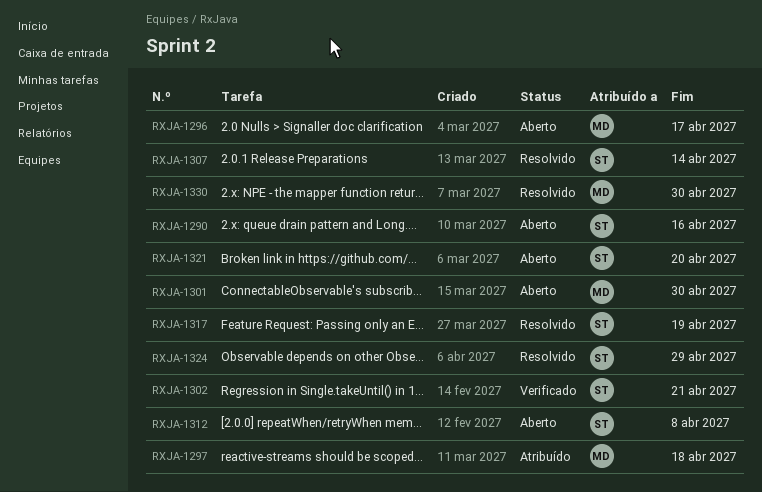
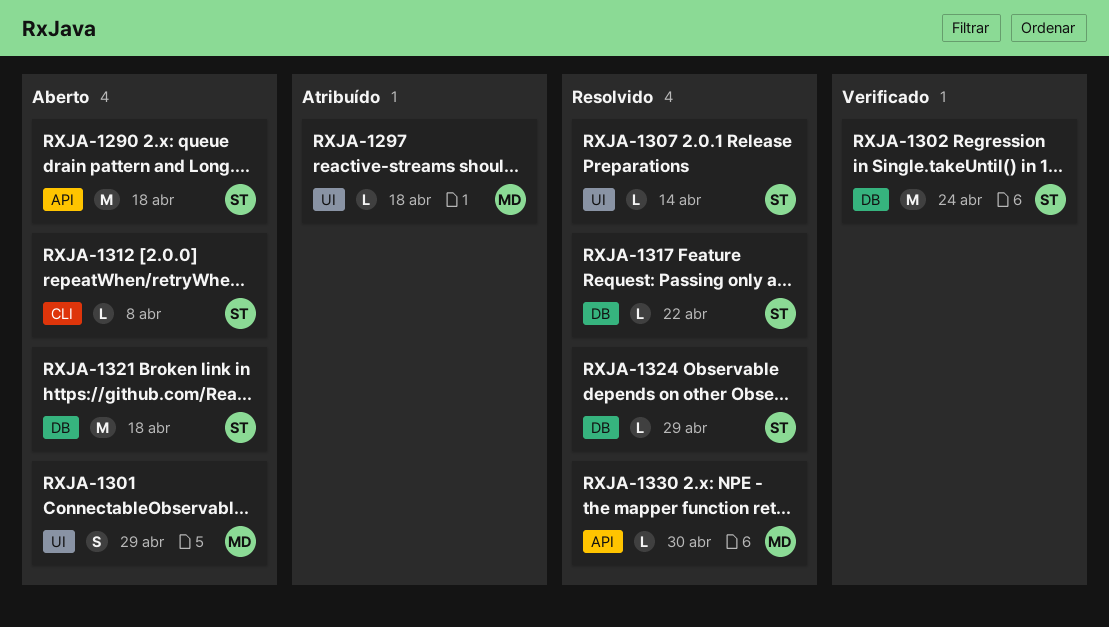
RXJA-1290, due: Apr 16 -> Apr 18
RXJA-1296: present -> none
RXJA-1301, due: Apr 30 -> Apr 29
RXJA-1302, due: Apr 21 -> Apr 24
RXJA-1317, due: Apr 19 -> Apr 22
RXJA-1321, due: Apr 20 -> Apr 18

